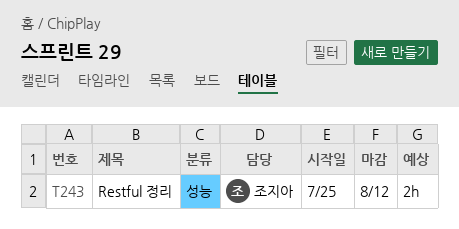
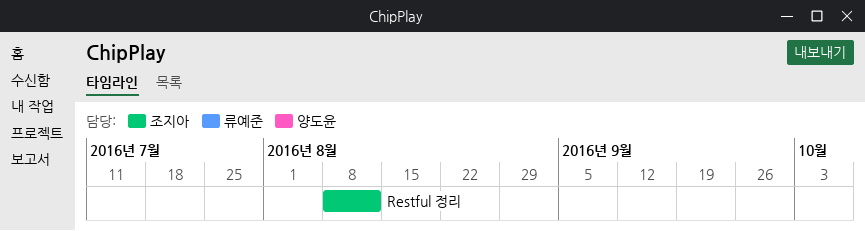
Restful 정리, start: Jul 25 -> Aug 8

